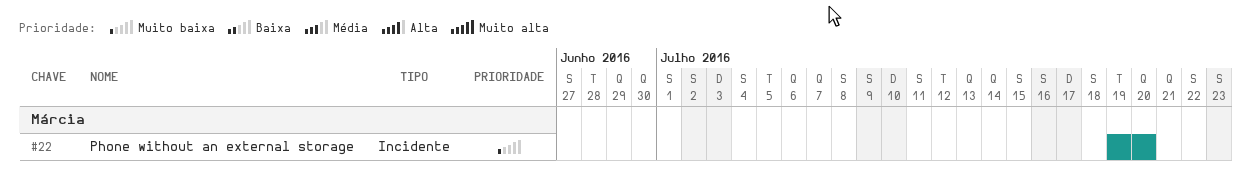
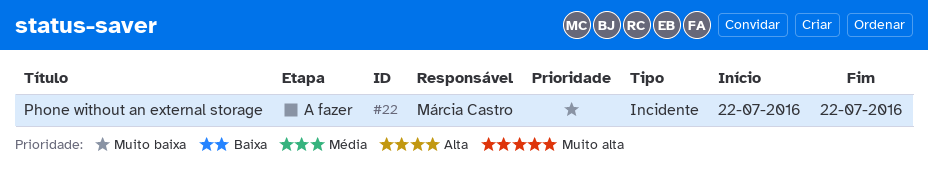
#22, start: Jul 19 -> Jul 22
#22, due: Jul 20 -> Jul 22

